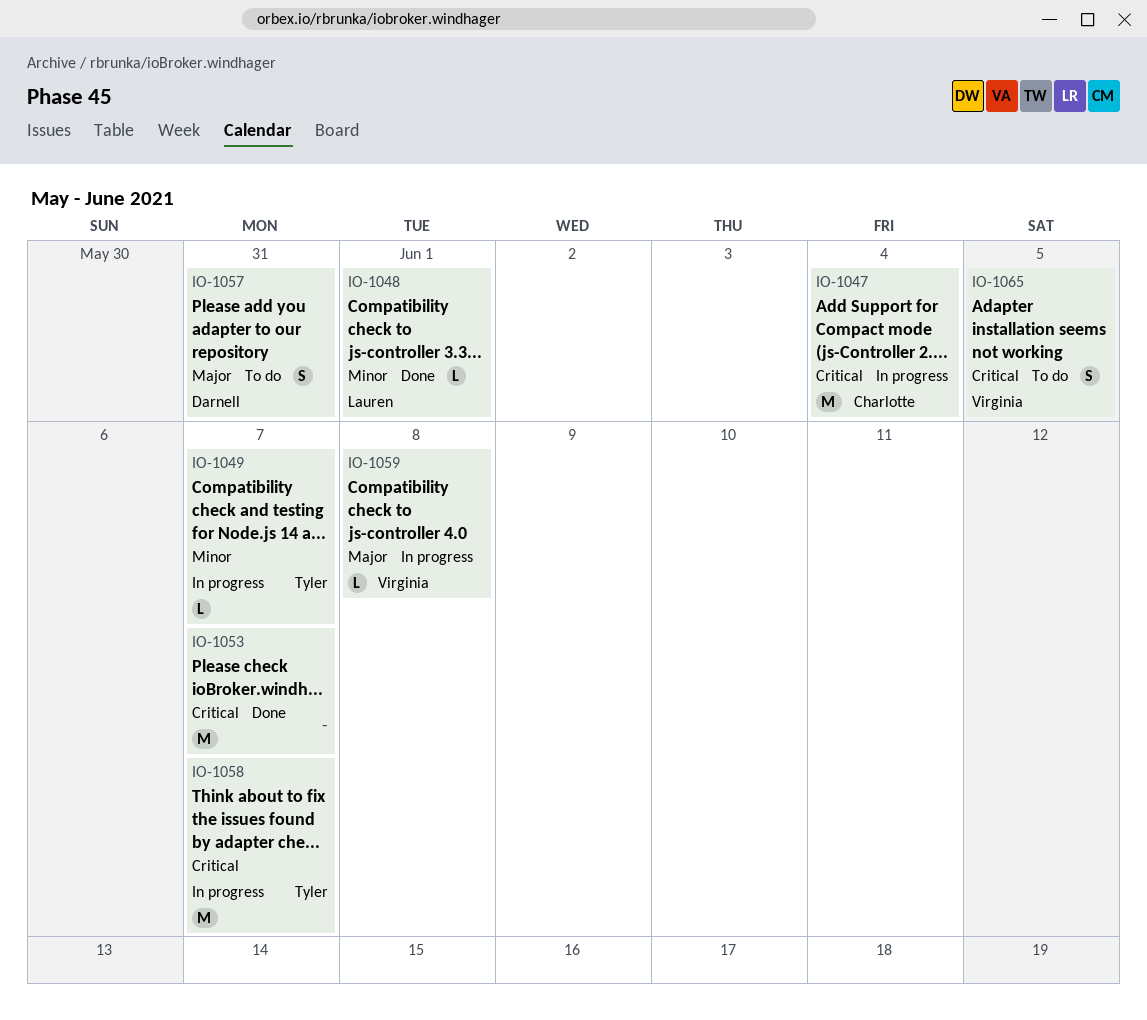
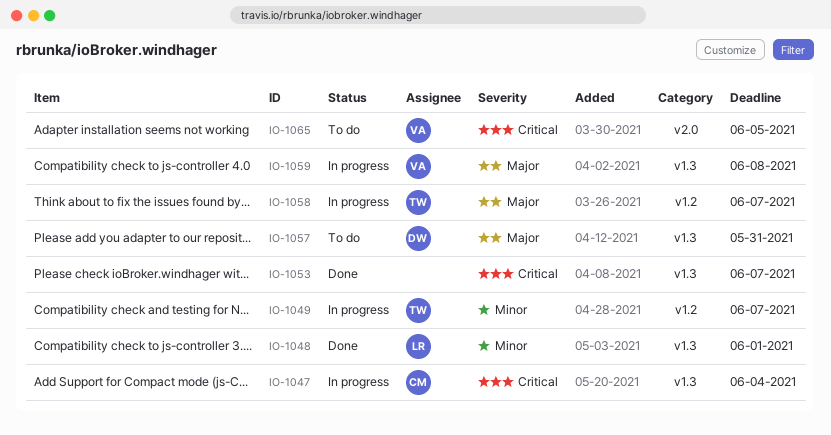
IO-1058, priority: Critical -> Major

